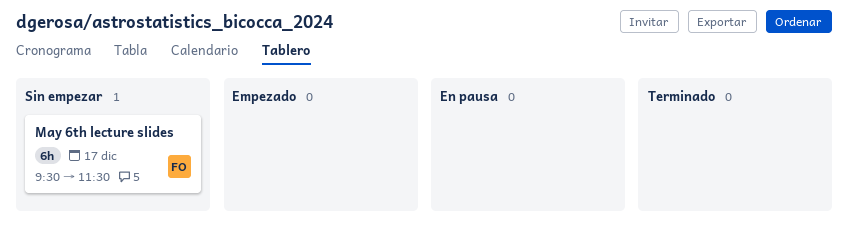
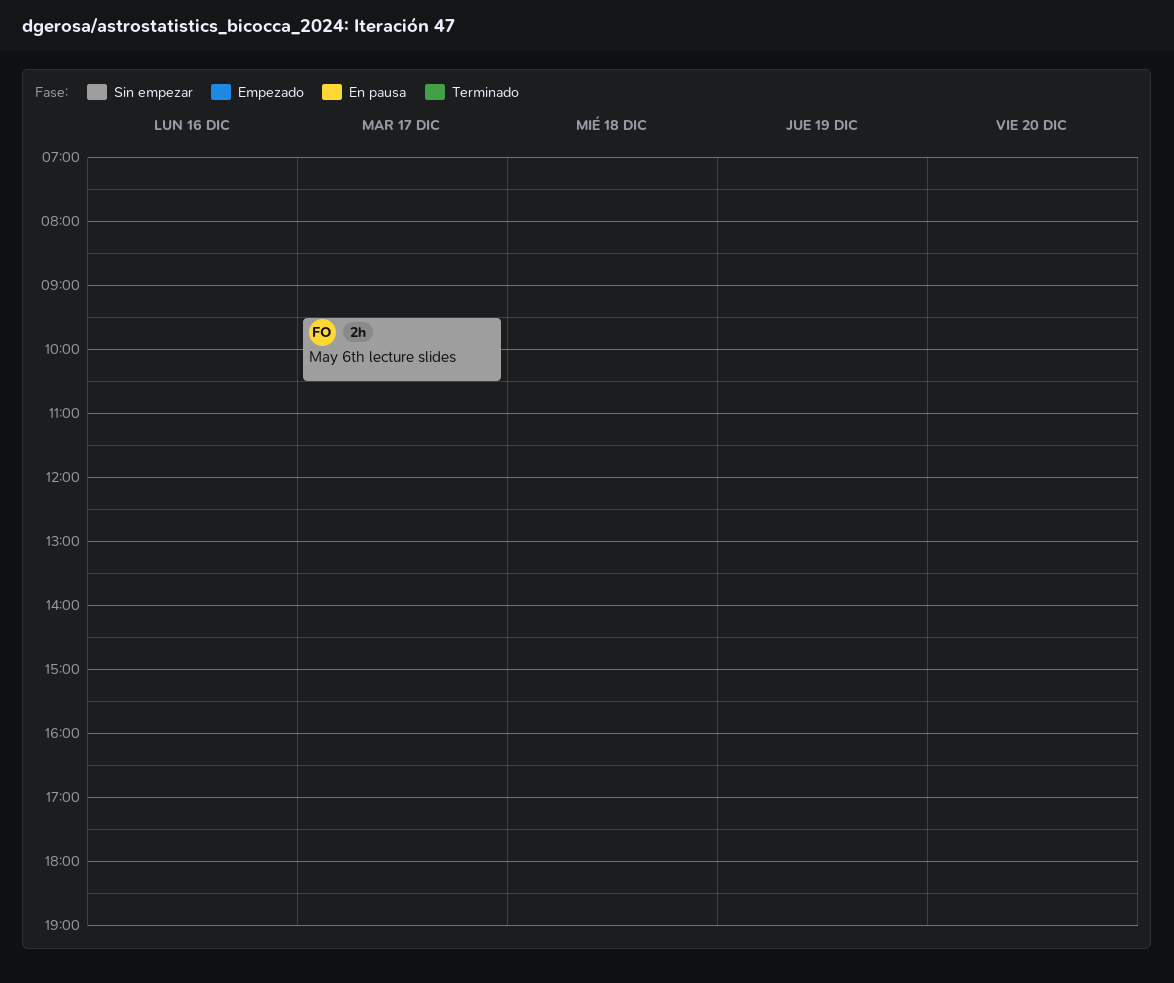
May 6th lecture slides, estimate: 6h -> 2h
May 6th lecture slides, ends: 11:30 -> 10:30

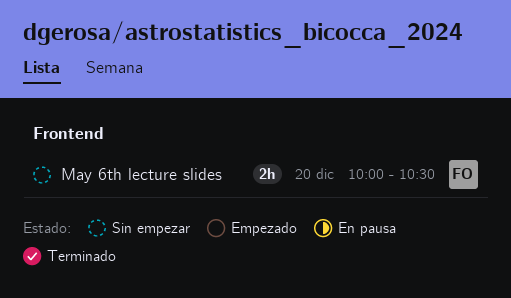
May 6th lecture slides, day: Dec 17 -> Dec 20
May 6th lecture slides, begins: 09:30 -> 10:00

